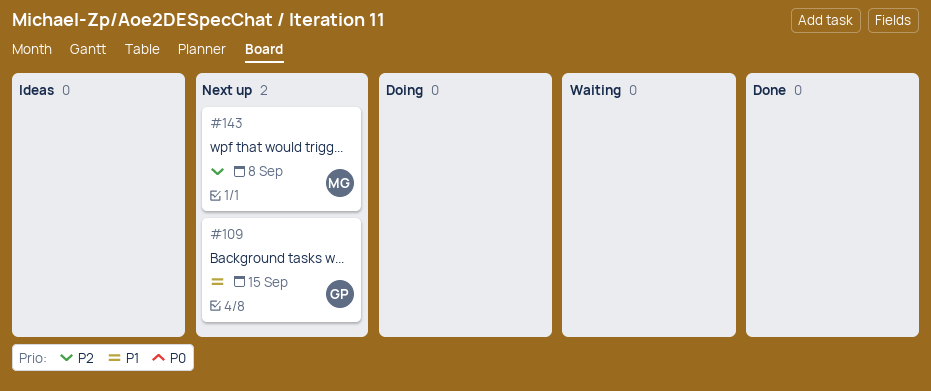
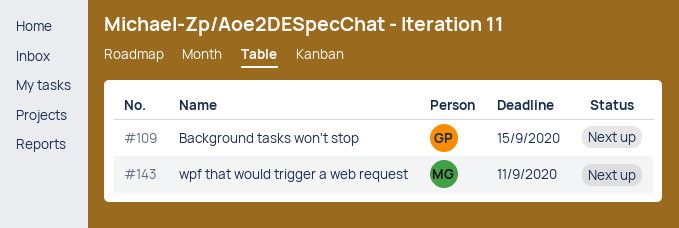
#143, due: Sep 8 -> Sep 11

